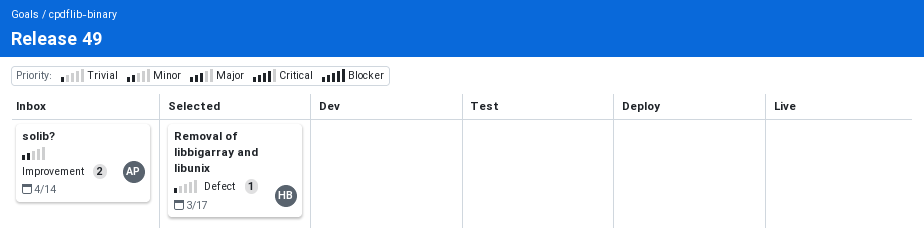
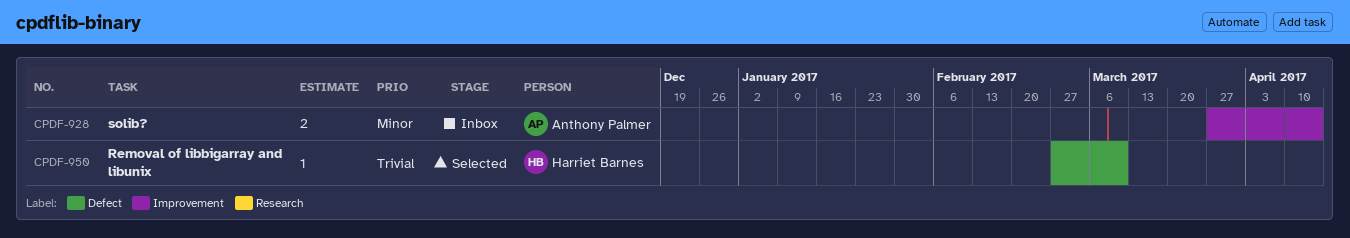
Removal of libbigarray and libunix, due: Mar 17 -> Mar 10

